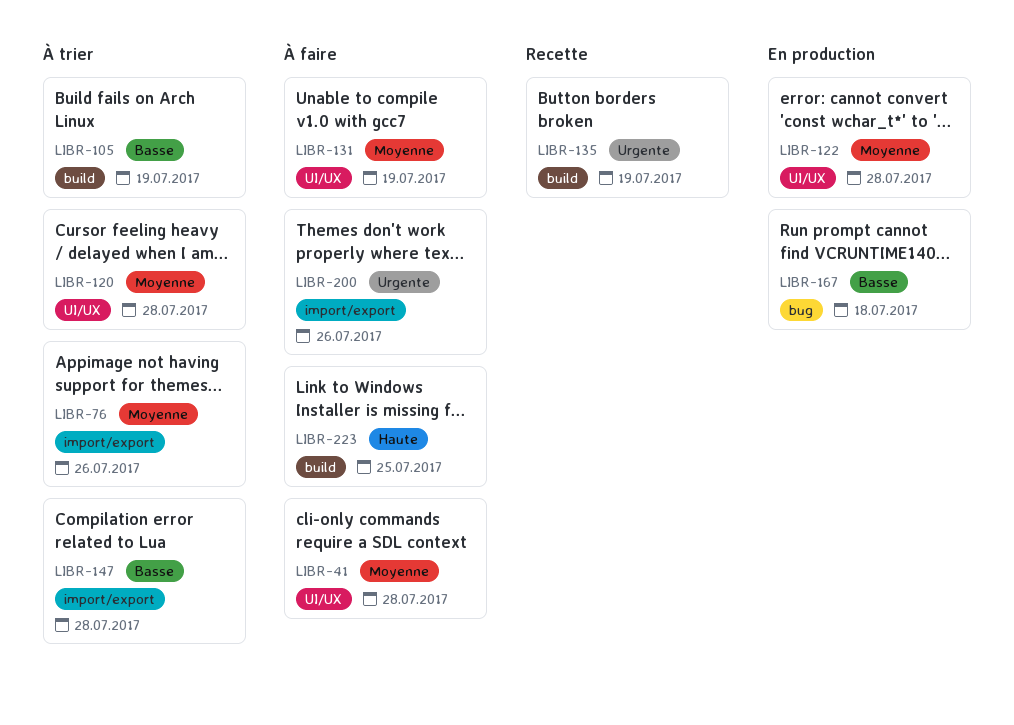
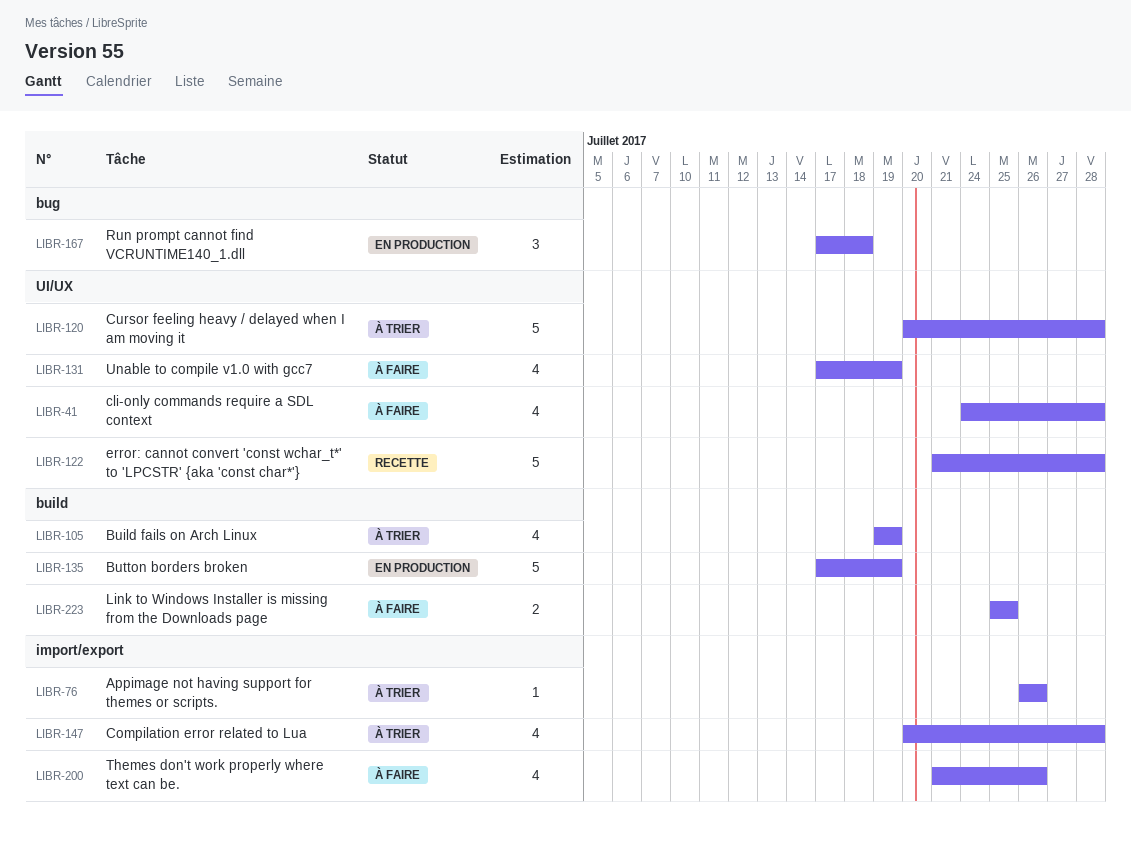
LIBR-122, status: En production -> Recette
LIBR-135, status: Recette -> En production

